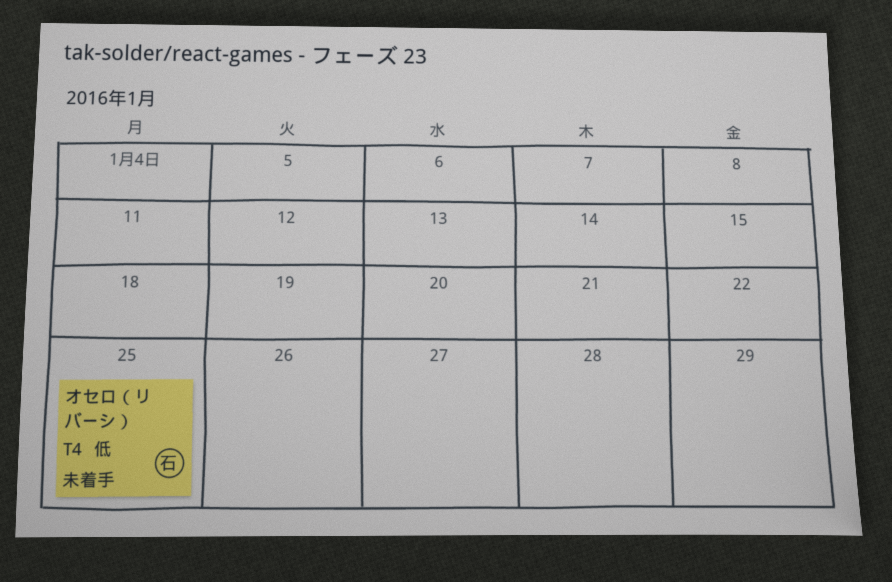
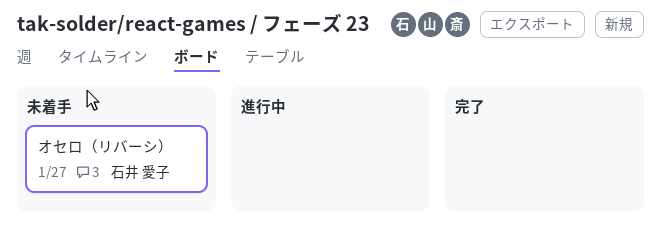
オセロ（リバーシ）, due: Jan 25 -> Jan 27

